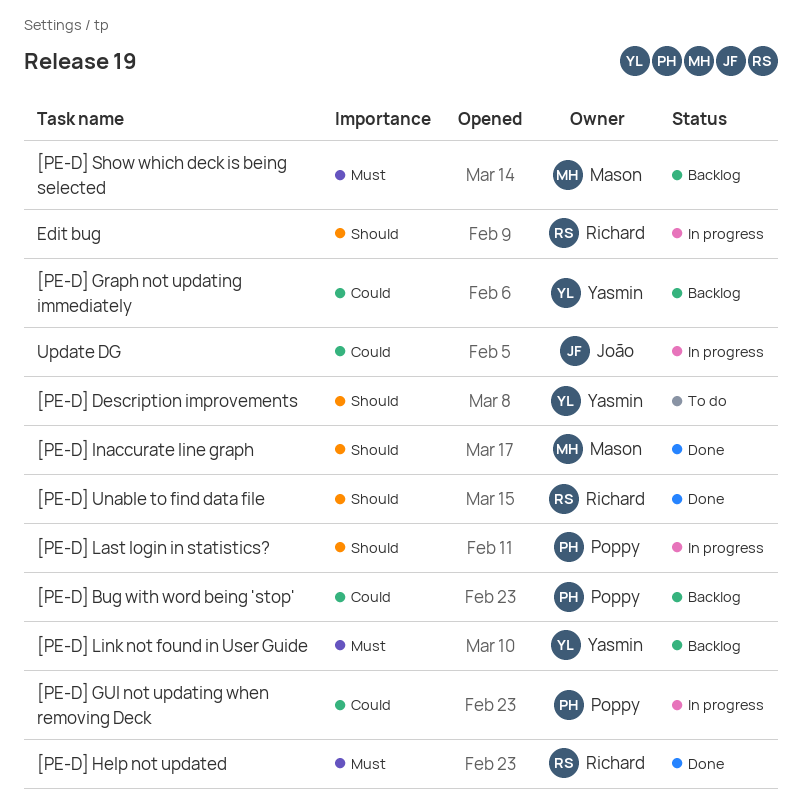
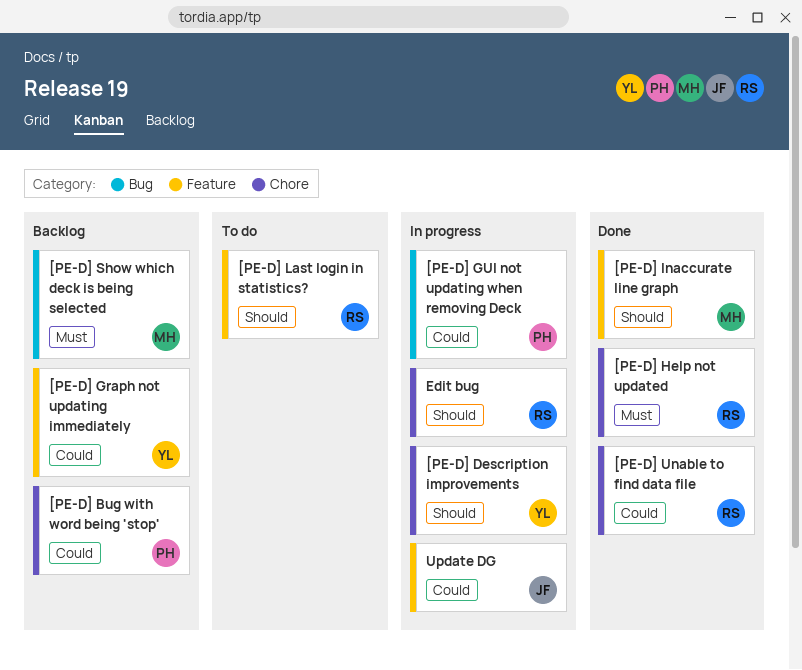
[PE-D] Description improvements, status: To do -> In progress
[PE-D] Last login in statistics?, status: In progress -> To do
[PE-D] Last login in statistics?, owner: Poppy -> Richard
[PE-D] Link not found in User Guide: present -> none
[PE-D] Unable to find data file, priority: Should -> Could

